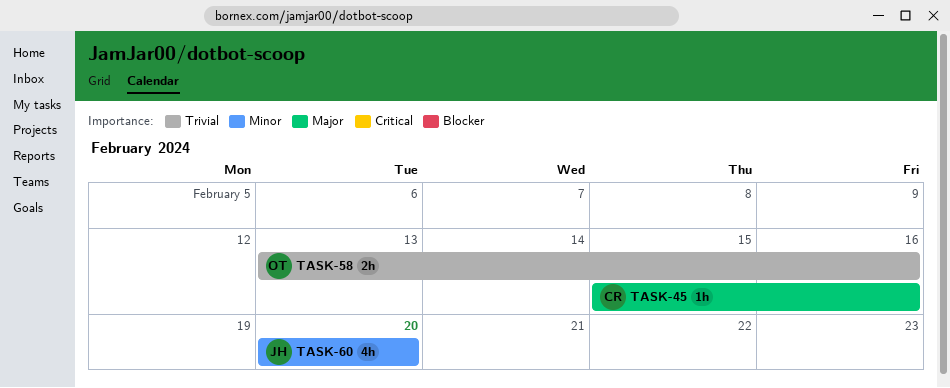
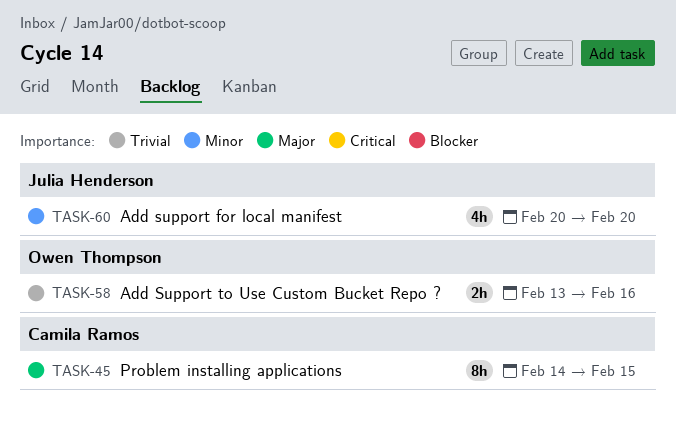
TASK-45, estimate: 1h -> 8h
TASK-45, start: Feb 15 -> Feb 14
TASK-45, due: Feb 16 -> Feb 15

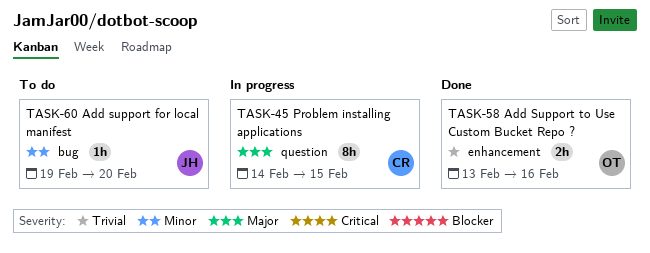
TASK-60, estimate: 4h -> 1h
TASK-60, start: Feb 20 -> Feb 19

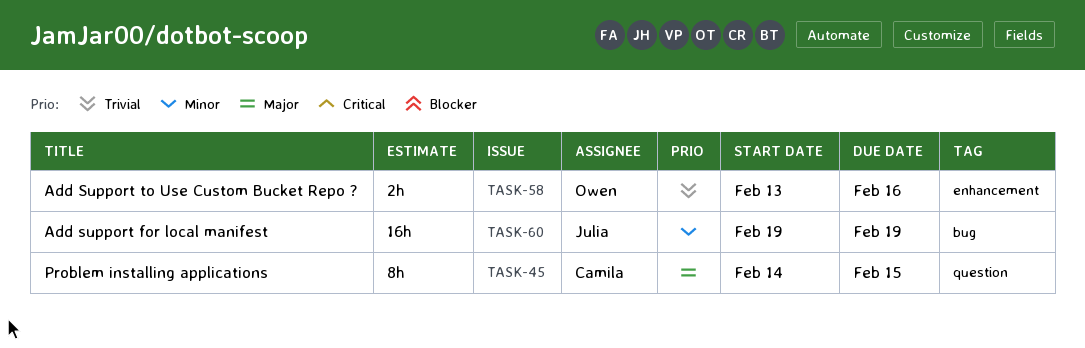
TASK-60, estimate: 1h -> 16h
TASK-60, due: Feb 20 -> Feb 19

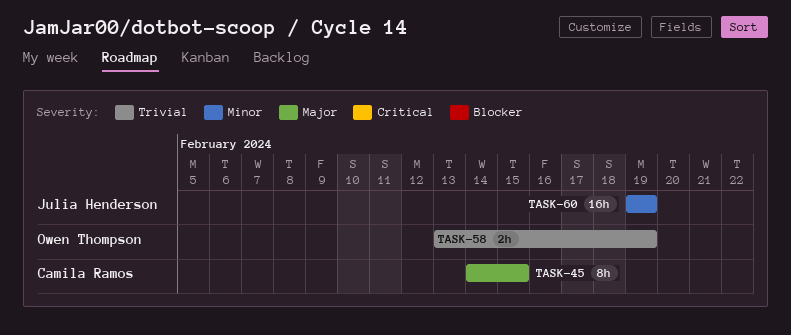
TASK-58, due: Feb 16 -> Feb 19

